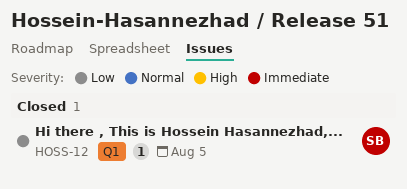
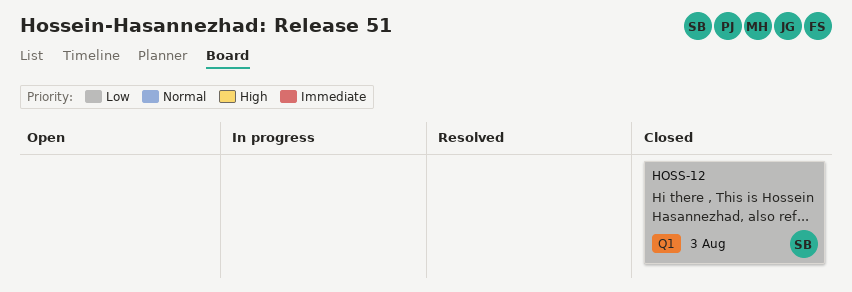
HOSS-12, due: Aug 5 -> Aug 3

